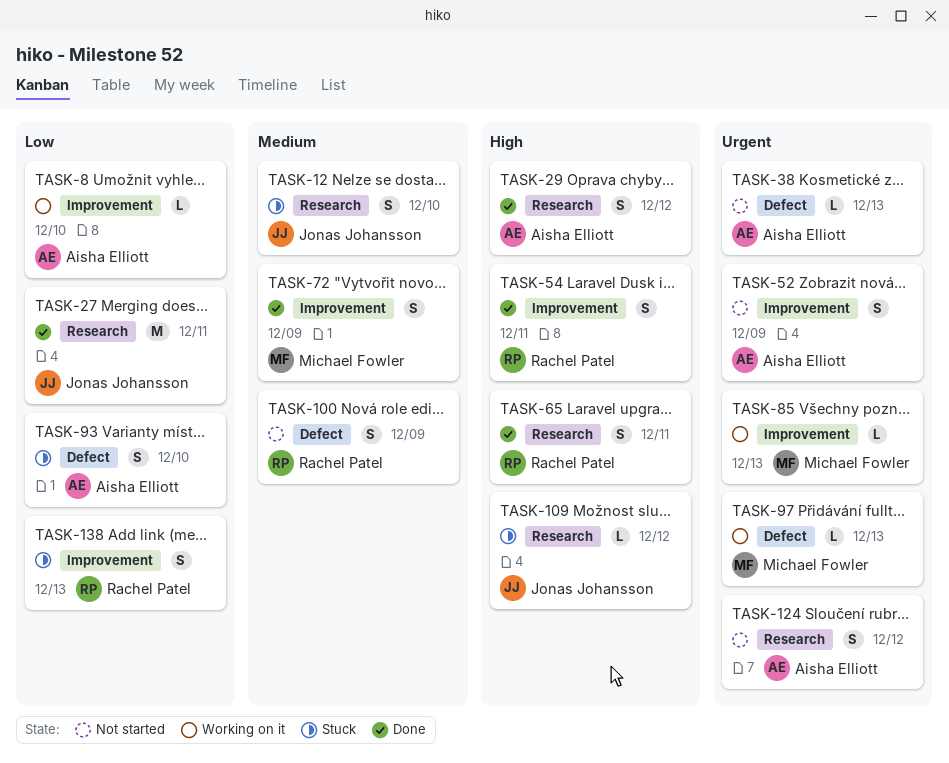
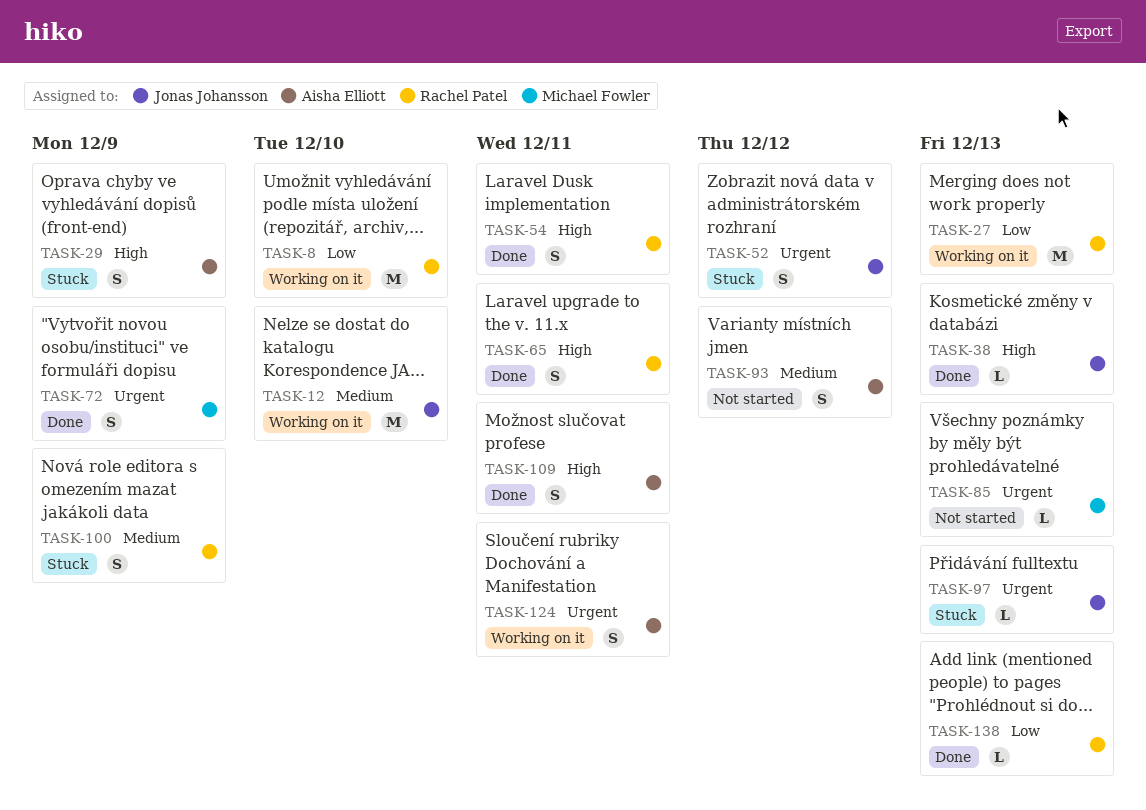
TASK-8, owner: Aisha Elliott -> Rachel Patel
TASK-8, estimate: L -> M
TASK-12, status: Stuck -> Working on it
TASK-12, estimate: S -> M
TASK-27, status: Done -> Working on it
TASK-27, owner: Jonas Johansson -> Rachel Patel
TASK-27, due: Dec 11 -> Dec 13
TASK-29, status: Done -> Stuck
TASK-29, due: Dec 12 -> Dec 9
TASK-38, status: Not started -> Done
TASK-38, owner: Aisha Elliott -> Jonas Johansson
TASK-38, priority: Urgent -> High
TASK-52, status: Not started -> Stuck
TASK-52, owner: Aisha Elliott -> Jonas Johansson
TASK-52, due: Dec 9 -> Dec 12
TASK-72, priority: Medium -> Urgent
TASK-85, status: Working on it -> Not started
TASK-93, status: Stuck -> Not started
TASK-93, priority: Low -> Medium
TASK-93, due: Dec 10 -> Dec 12
TASK-97, status: Working on it -> Stuck
TASK-97, owner: Michael Fowler -> Jonas Johansson
TASK-100, status: Not started -> Stuck
TASK-109, status: Stuck -> Done
TASK-109, owner: Jonas Johansson -> Aisha Elliott
TASK-109, estimate: L -> S
TASK-109, due: Dec 12 -> Dec 11
TASK-124, status: Not started -> Working on it
TASK-124, due: Dec 12 -> Dec 11
TASK-138, status: Stuck -> Done
TASK-138, estimate: S -> L

